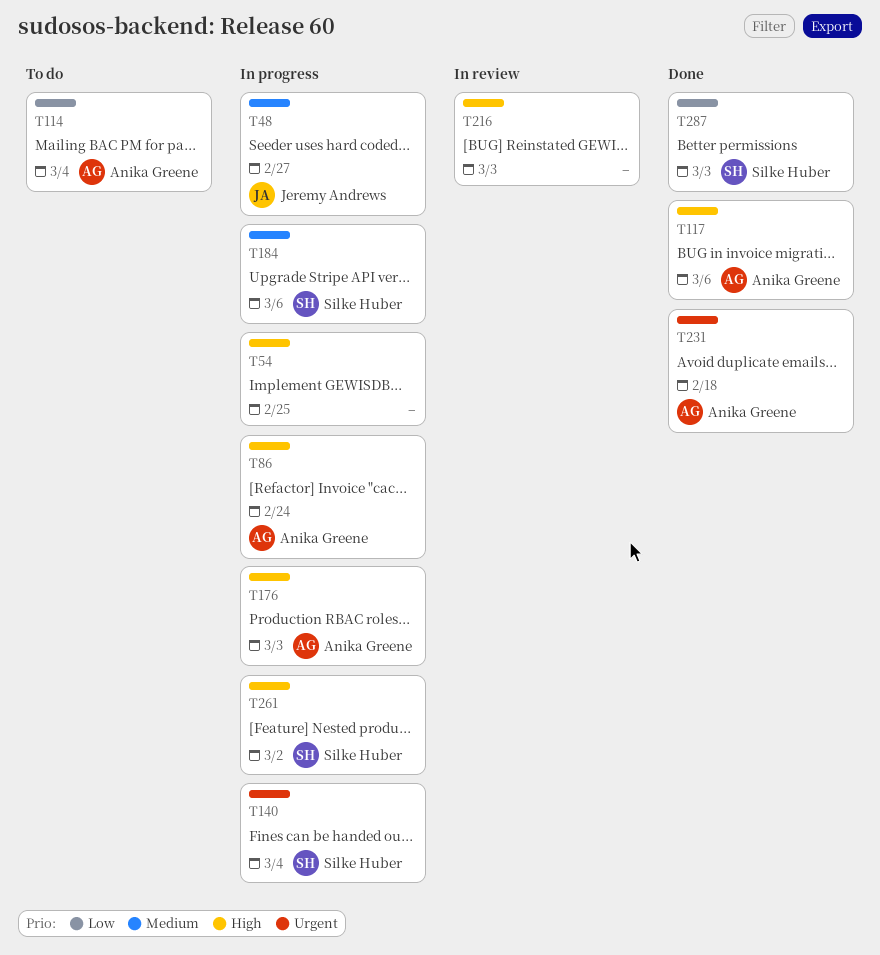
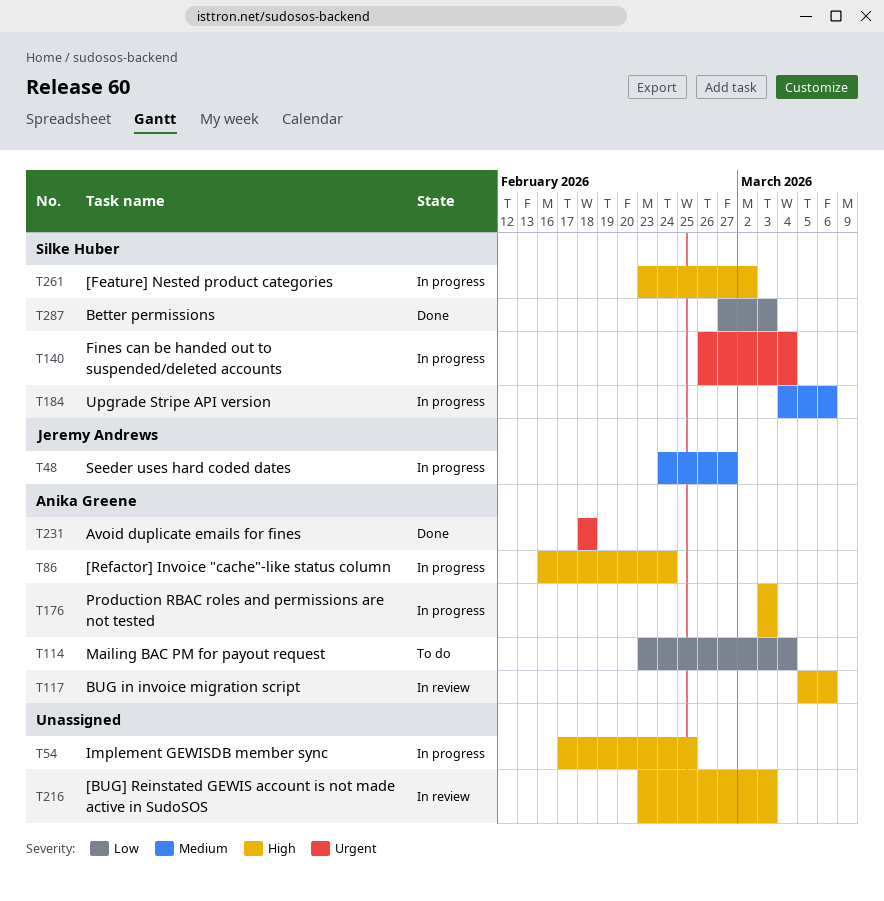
T117, status: Done -> In review

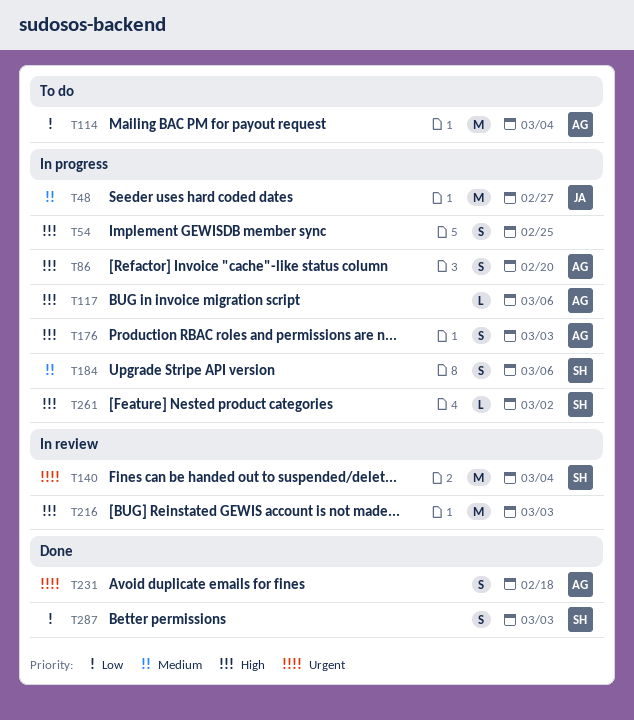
T86, due: Feb 24 -> Feb 20
T117, status: In review -> In progress
T140, status: In progress -> In review

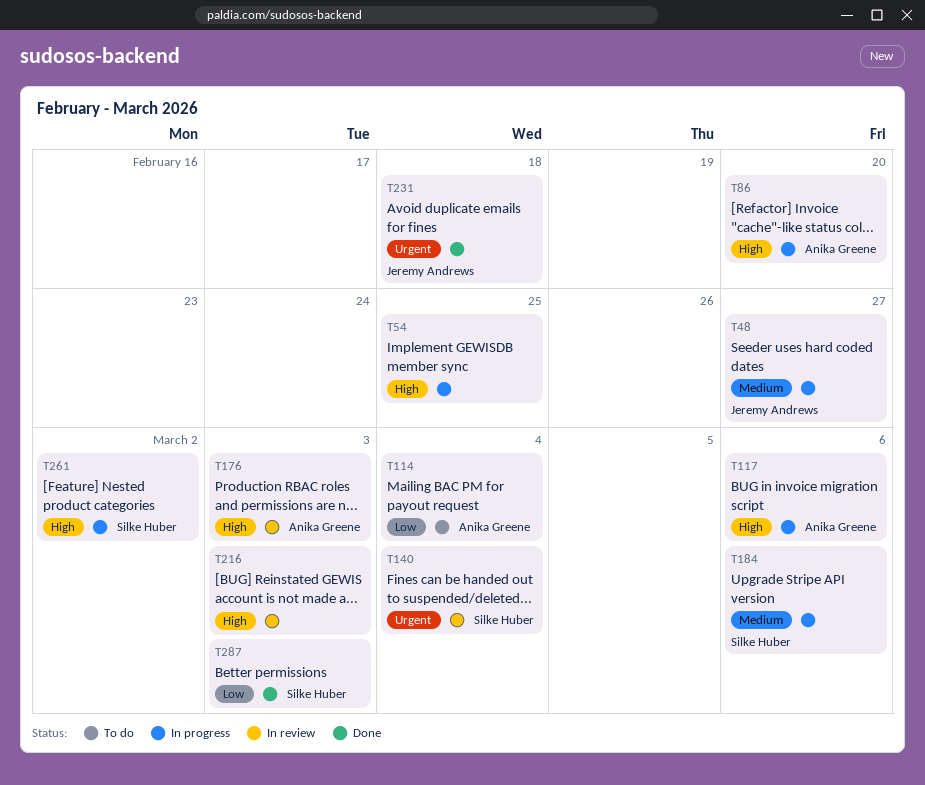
T176, status: In progress -> In review
T231, owner: Anika Greene -> Jeremy Andrews

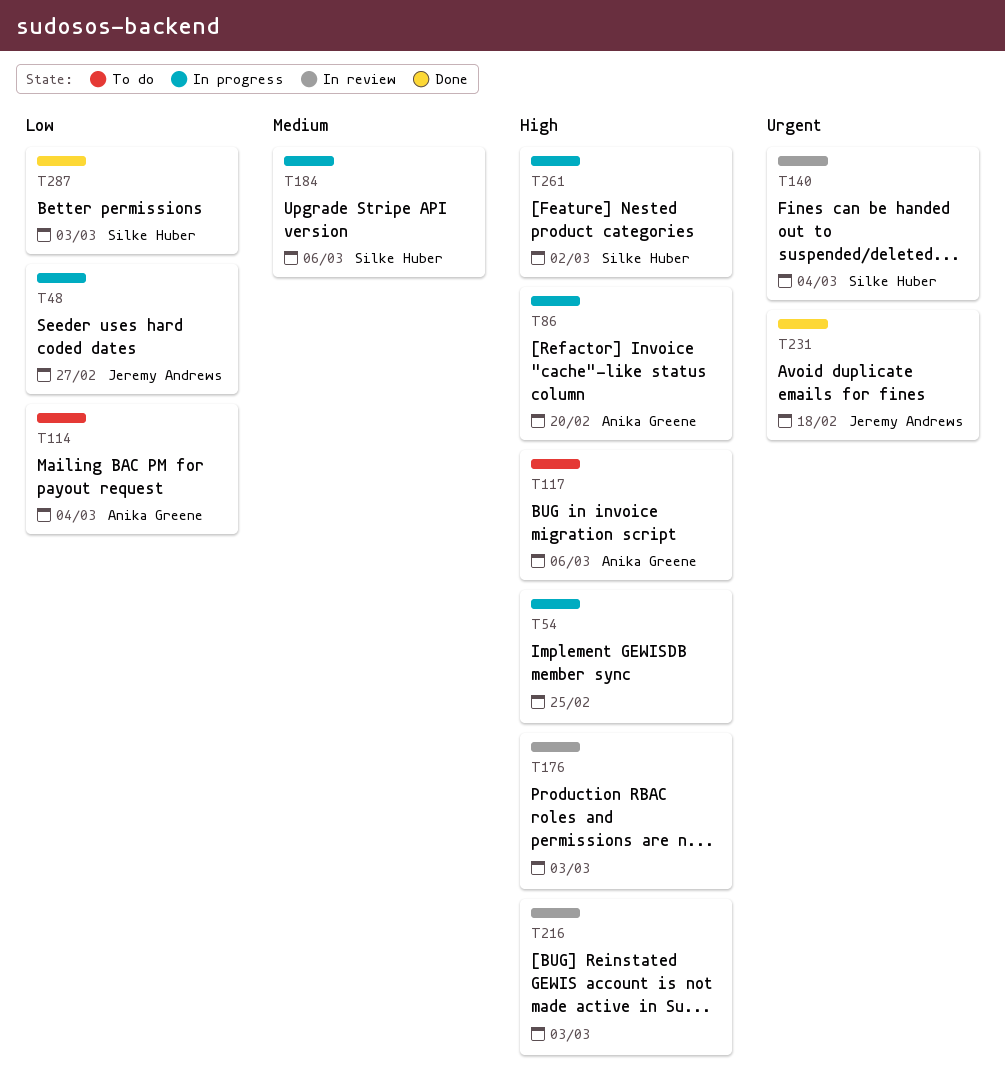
T48, priority: Medium -> Low
T117, status: In progress -> To do
T176, owner: Anika Greene -> none

